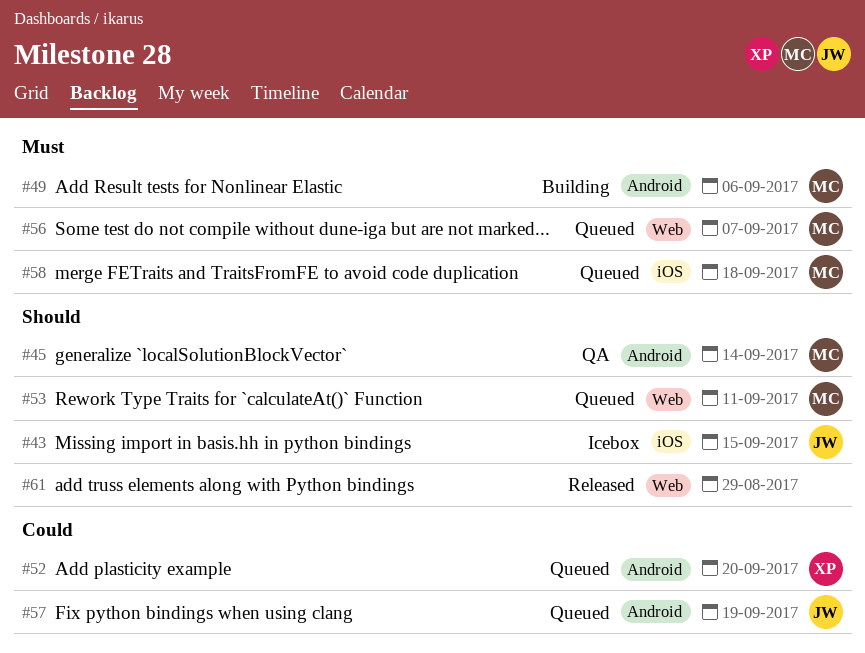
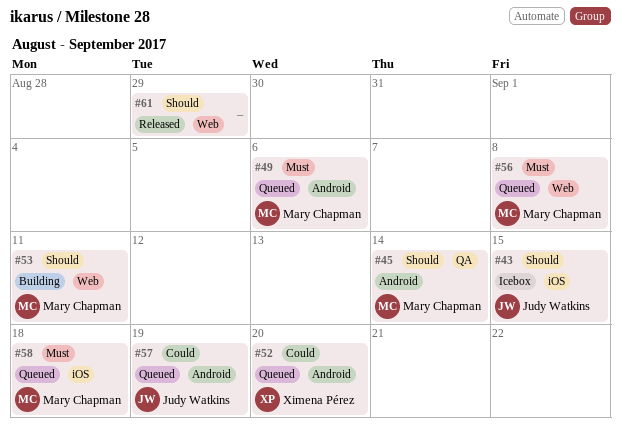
#49, status: Building -> Queued
#53, status: Queued -> Building
#56, due: Sep 7 -> Sep 8

